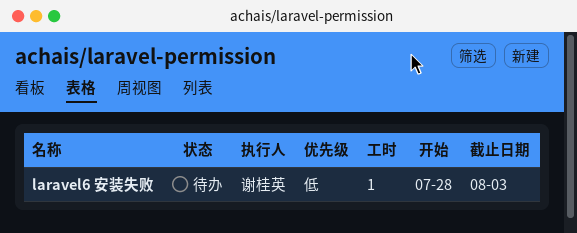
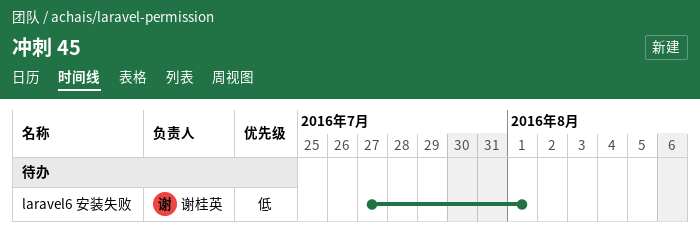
laravel6 安装失败, start: Jul 28 -> Jul 27
laravel6 安装失败, due: Aug 3 -> Aug 1

